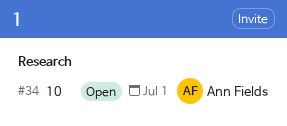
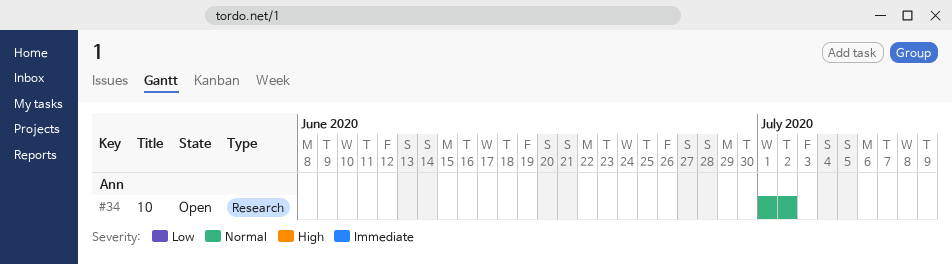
#34, due: Jul 1 -> Jul 2

